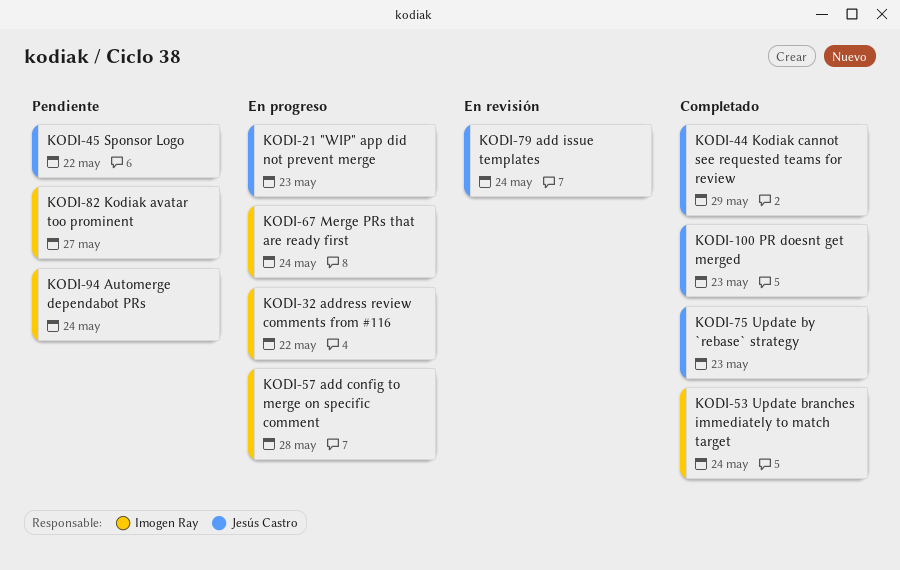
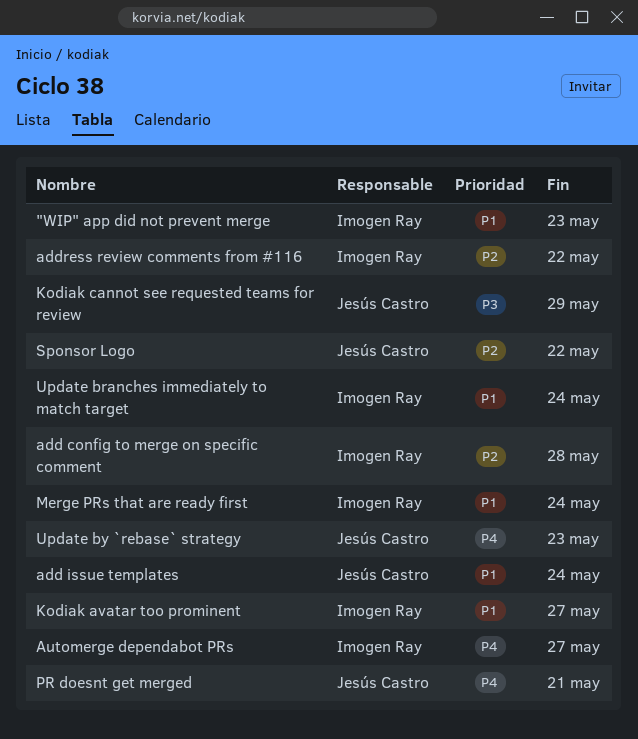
"WIP" app did not prevent merge, owner: Jesús Castro -> Imogen Ray
Automerge dependabot PRs, due: May 24 -> May 27
PR doesnt get merged, due: May 23 -> May 21

